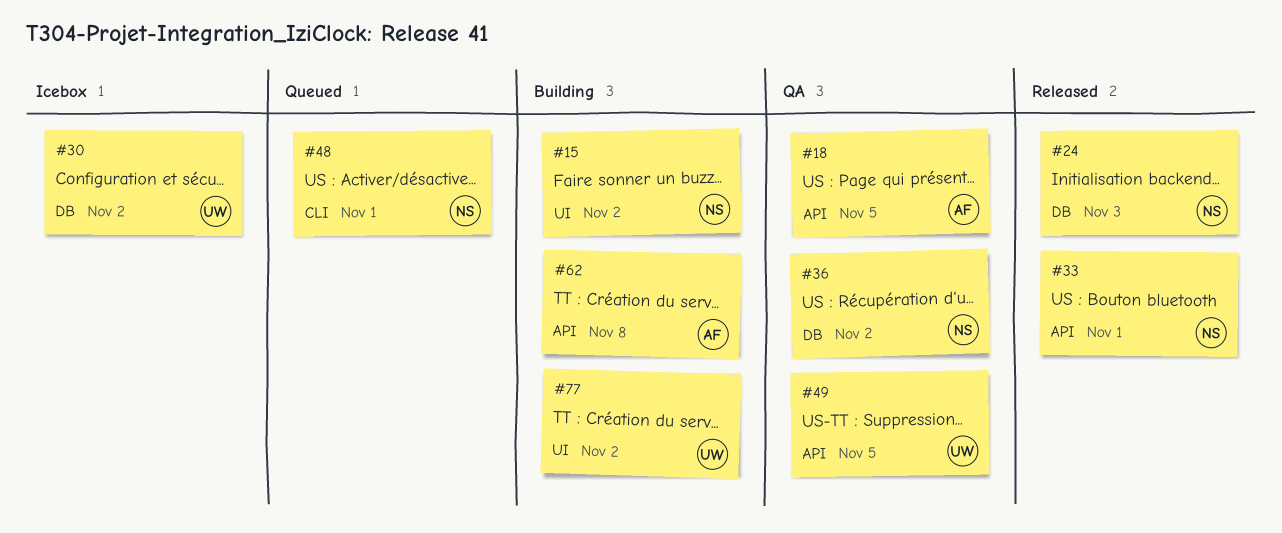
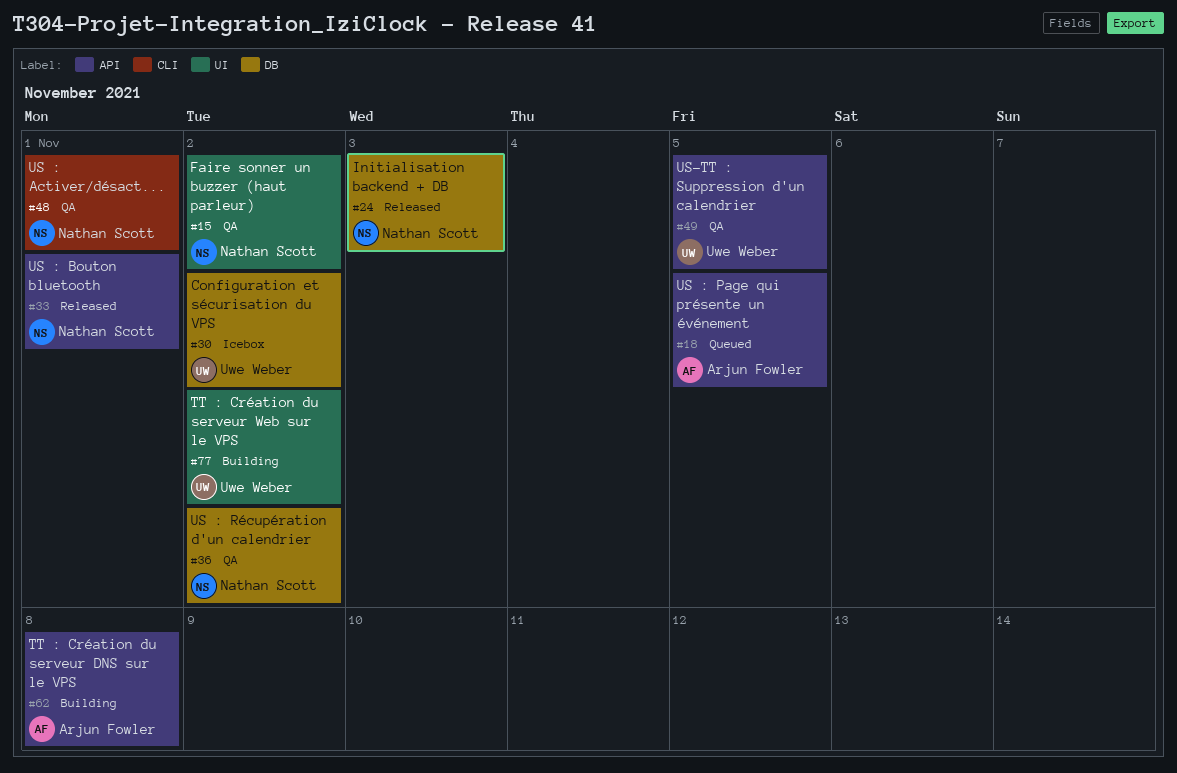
#15, status: Building -> QA
#18, status: QA -> Queued
#48, status: Queued -> QA

